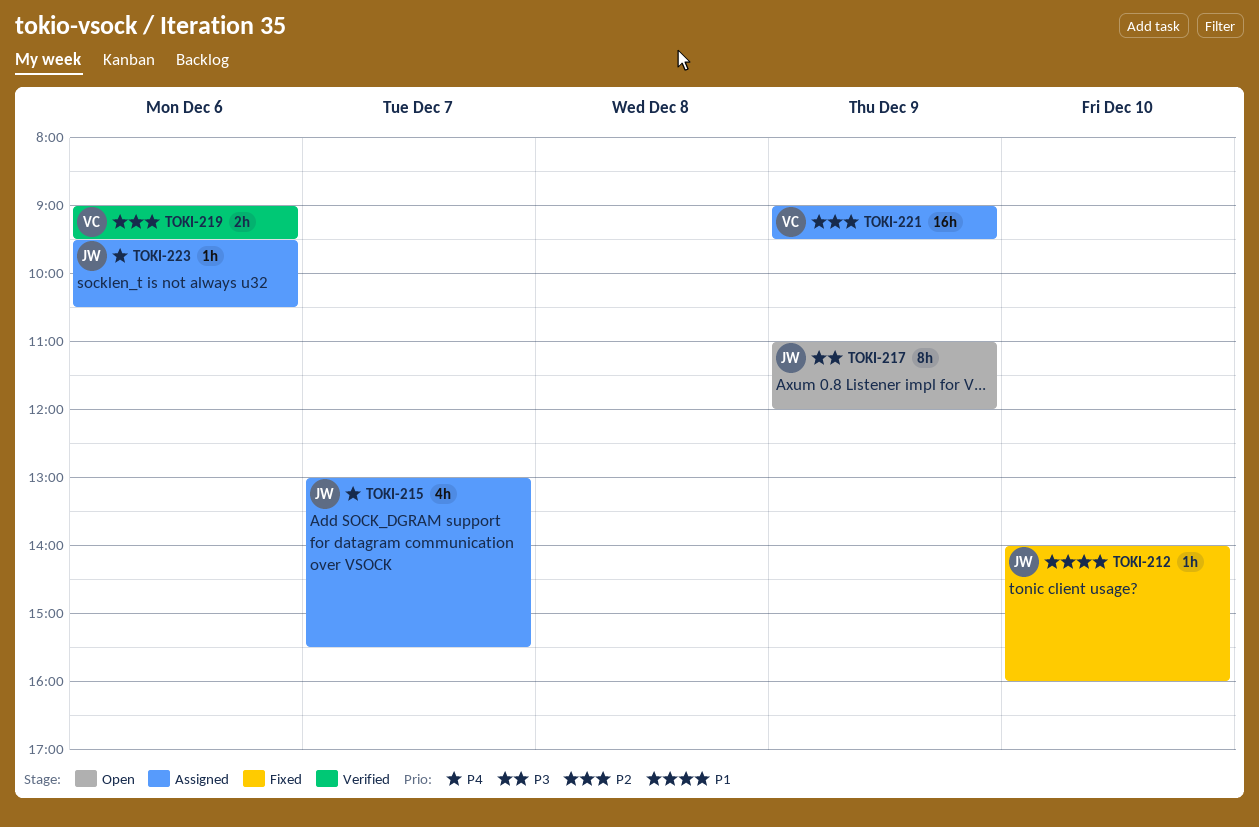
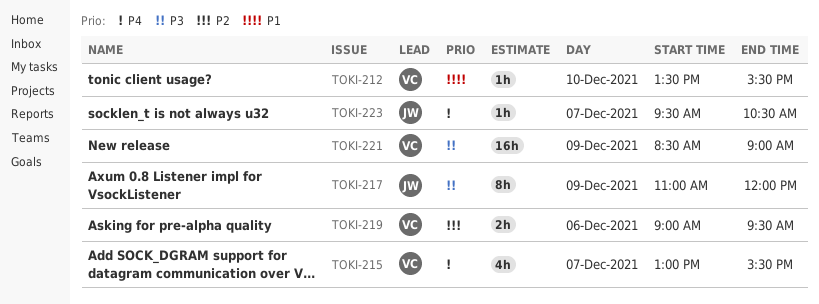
TOKI-212, owner: JW -> VC
TOKI-212, begins: 14:00 -> 13:30
TOKI-212, ends: 16:00 -> 15:30
TOKI-215, owner: JW -> VC
TOKI-221, priority: P2 -> P3
TOKI-221, begins: 09:00 -> 08:30
TOKI-221, ends: 09:30 -> 09:00
TOKI-223, day: Dec 6 -> Dec 7

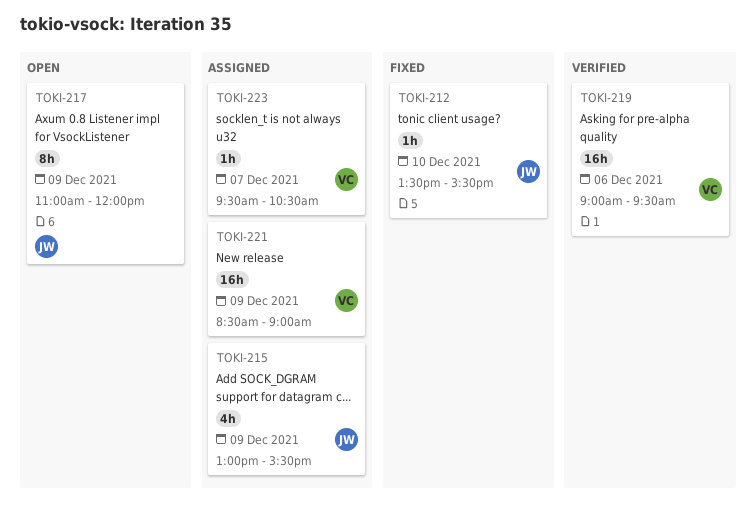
TOKI-212, owner: VC -> JW
TOKI-215, owner: VC -> JW
TOKI-215, day: Dec 7 -> Dec 9
TOKI-219, estimate: 2h -> 16h
TOKI-223, owner: JW -> VC

